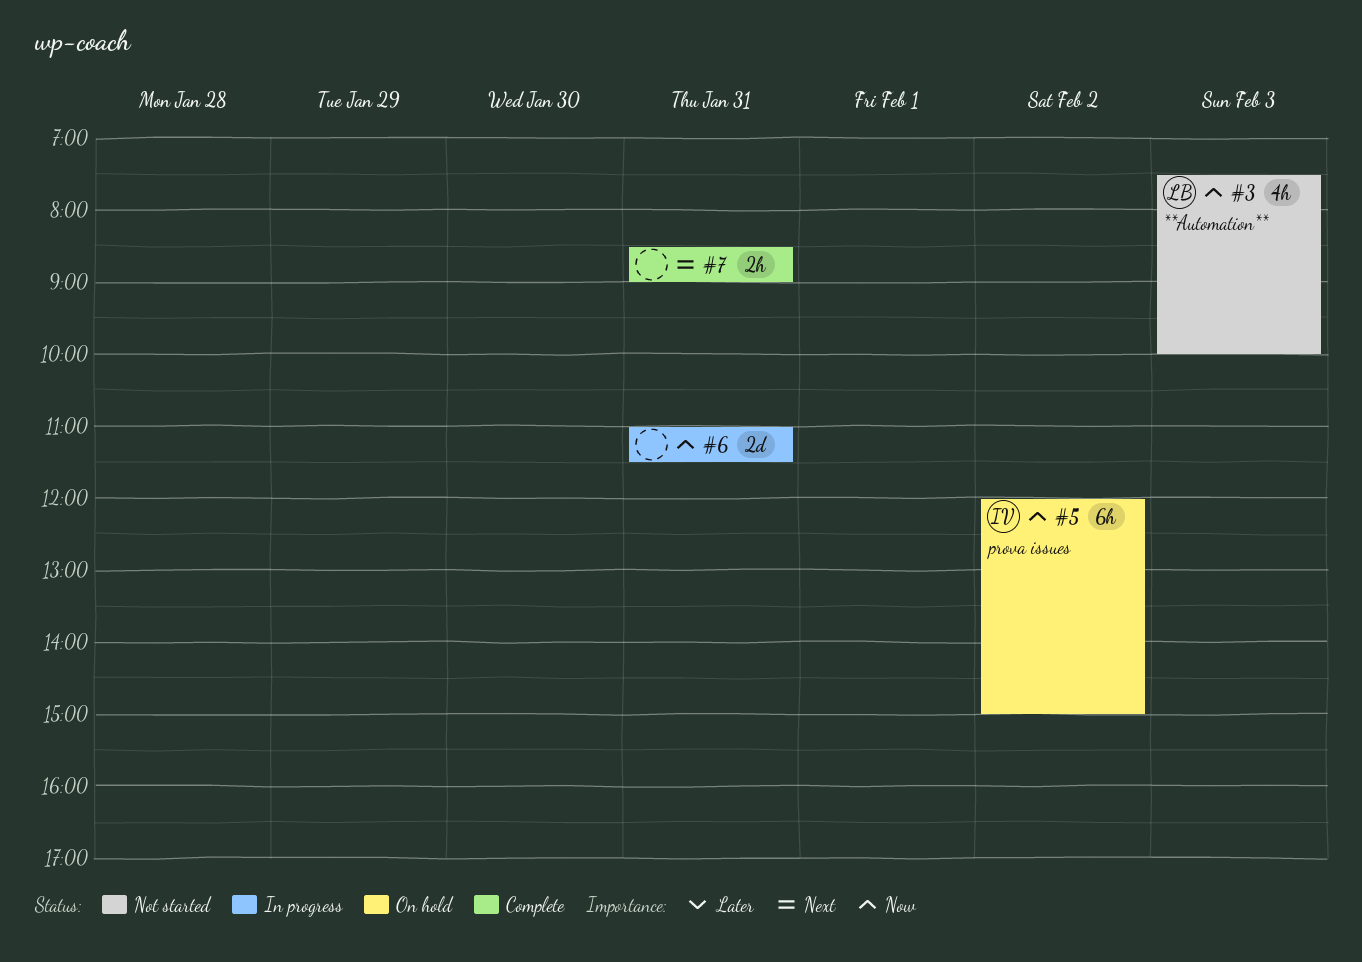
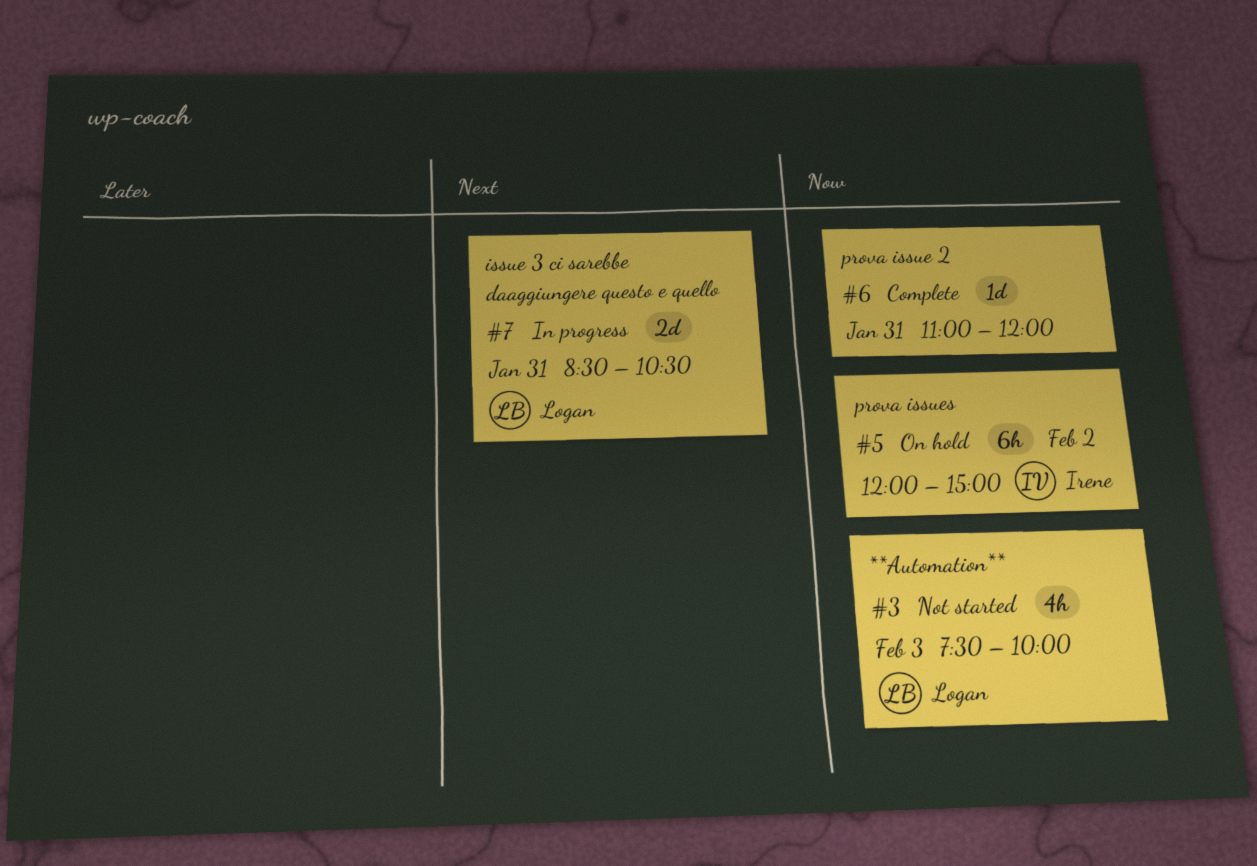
#6, status: In progress -> Complete
#6, estimate: 2d -> 1d
#6, ends: 11:30 -> 12:00
#7, status: Complete -> In progress
#7, owner: none -> Logan
#7, estimate: 2h -> 2d
#7, ends: 09:00 -> 10:30

